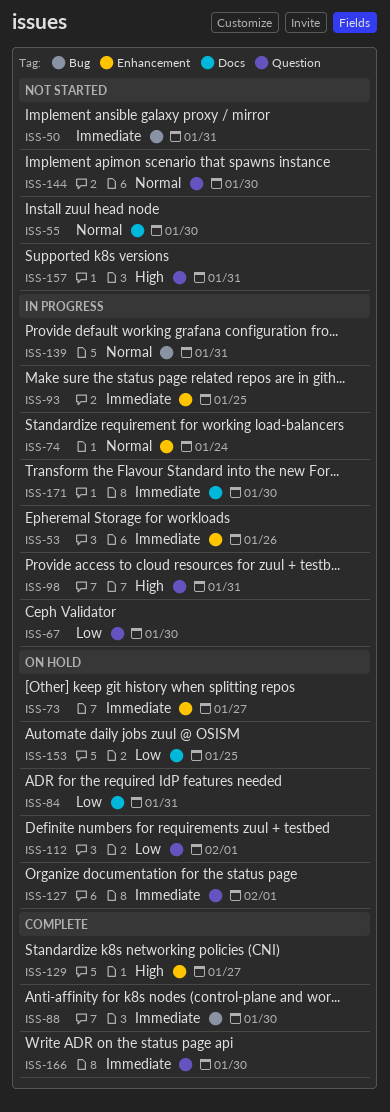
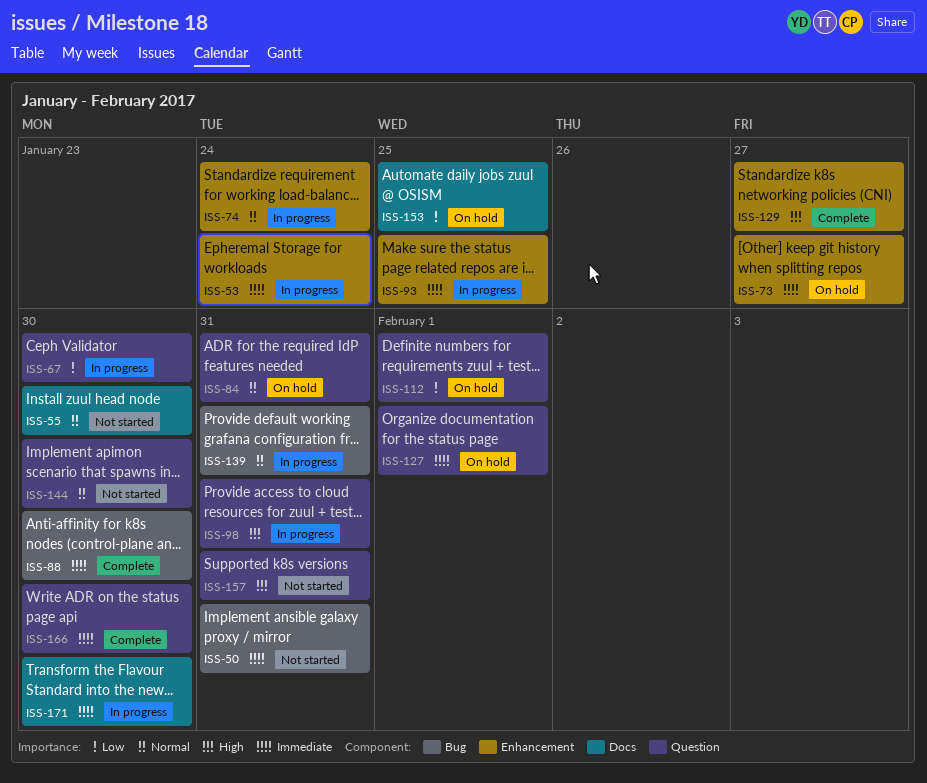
ISS-53, due: Jan 26 -> Jan 24
ISS-84, priority: Low -> Normal
ISS-84, label: Docs -> Question

